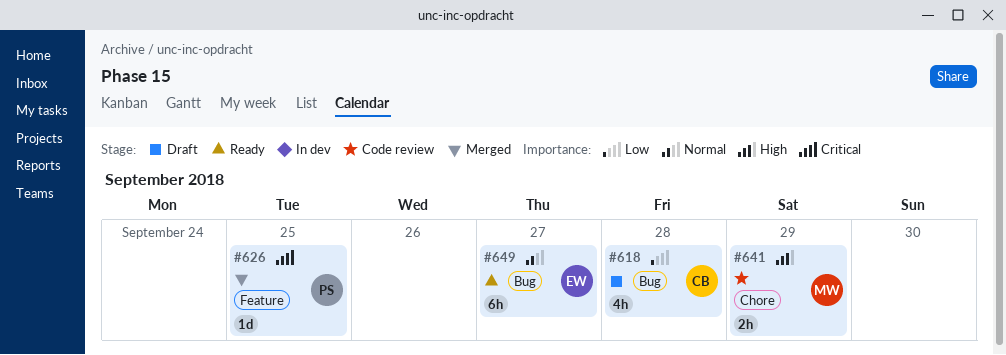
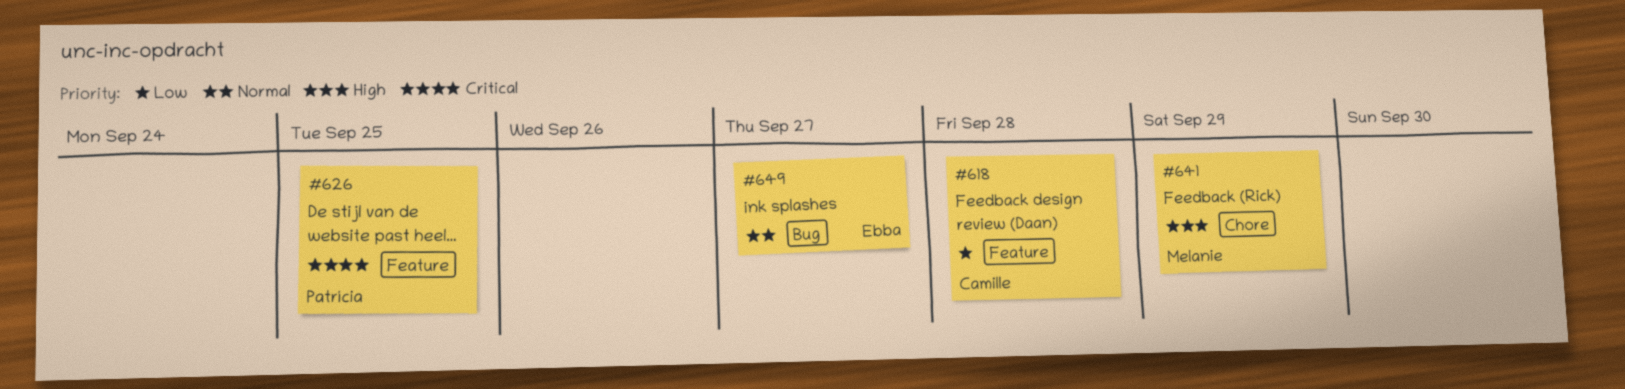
#618, label: Bug -> Feature

